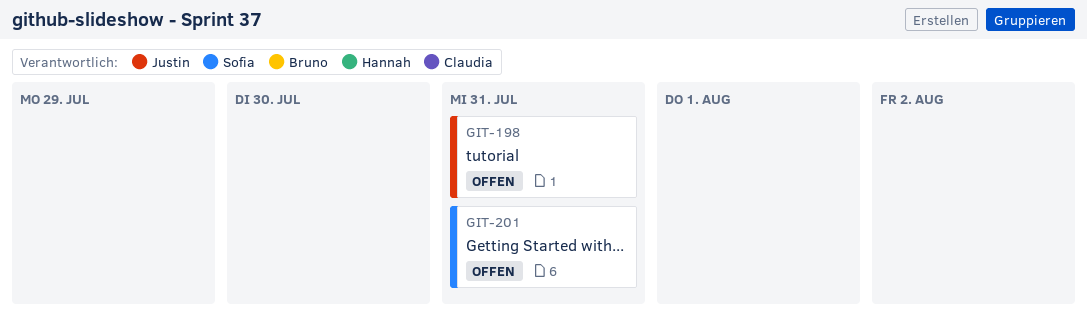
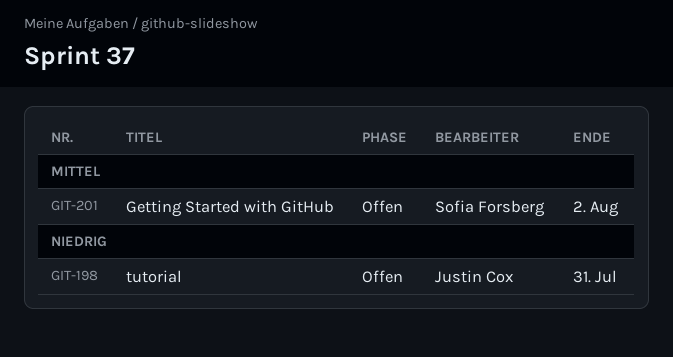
GIT-201, due: Jul 31 -> Aug 2

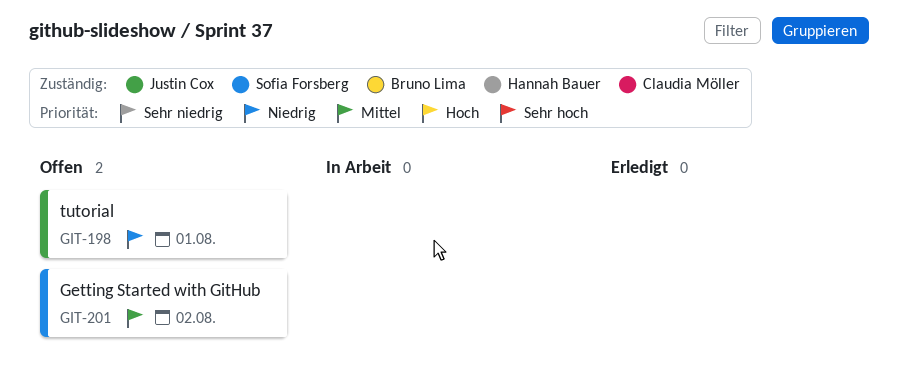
GIT-198, due: Jul 31 -> Aug 1

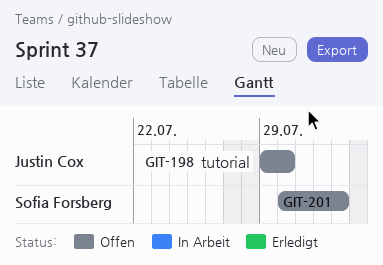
GIT-198, due: Aug 1 -> Jul 30

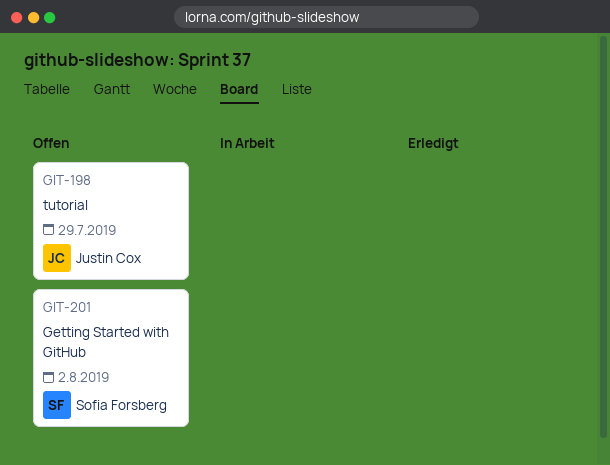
GIT-198, due: Jul 30 -> Jul 29

